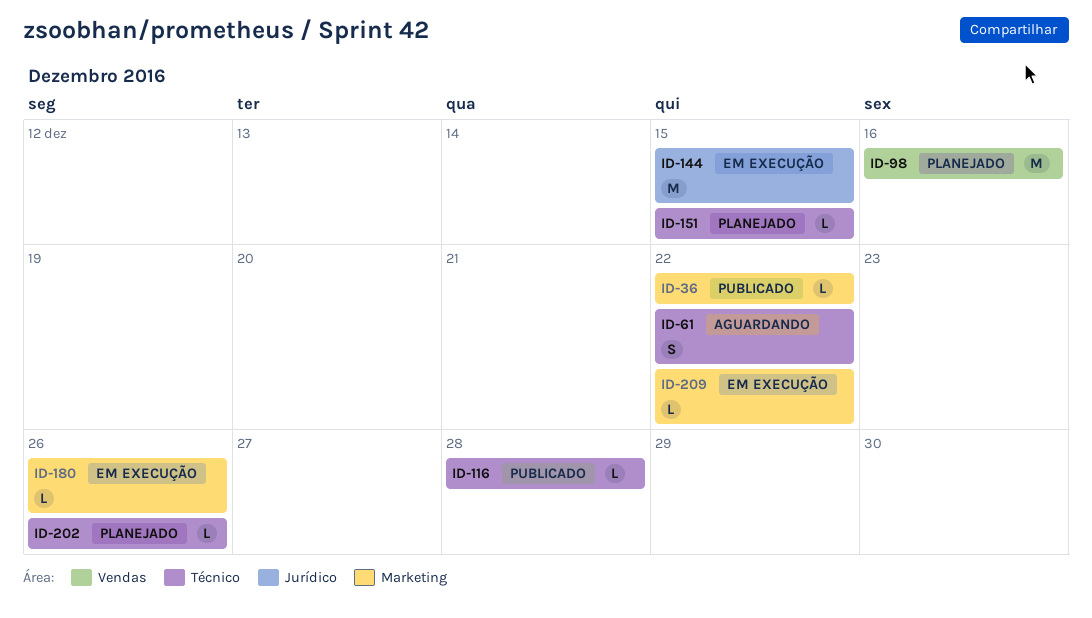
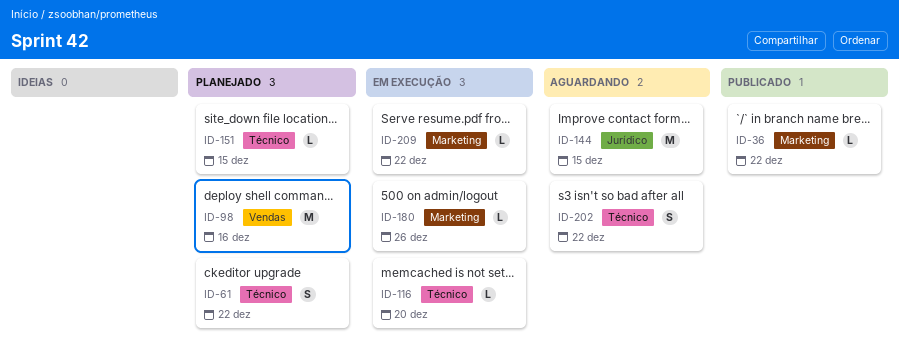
ID-61, status: Aguardando -> Planejado
ID-116, status: Publicado -> Em execução
ID-116, due: Dec 28 -> Dec 20
ID-144, status: Em execução -> Aguardando
ID-202, status: Planejado -> Aguardando
ID-202, estimate: L -> S
ID-202, due: Dec 26 -> Dec 22

